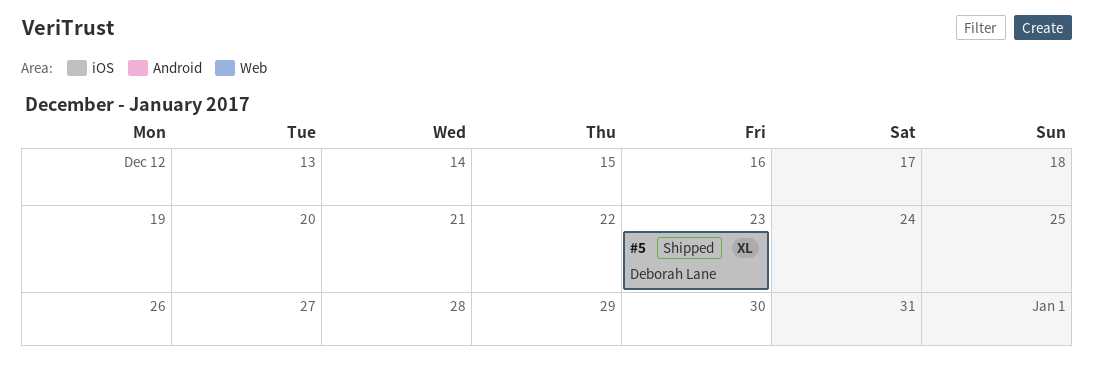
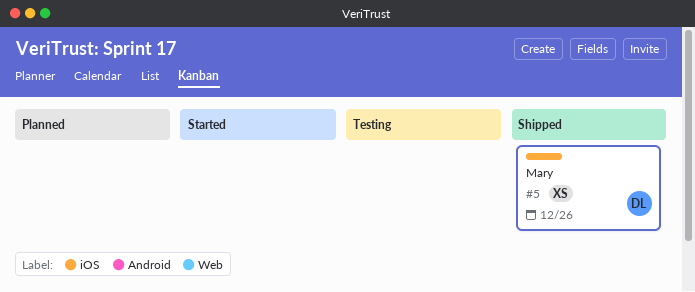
#5, estimate: XL -> XS
#5, due: Dec 23 -> Dec 26

